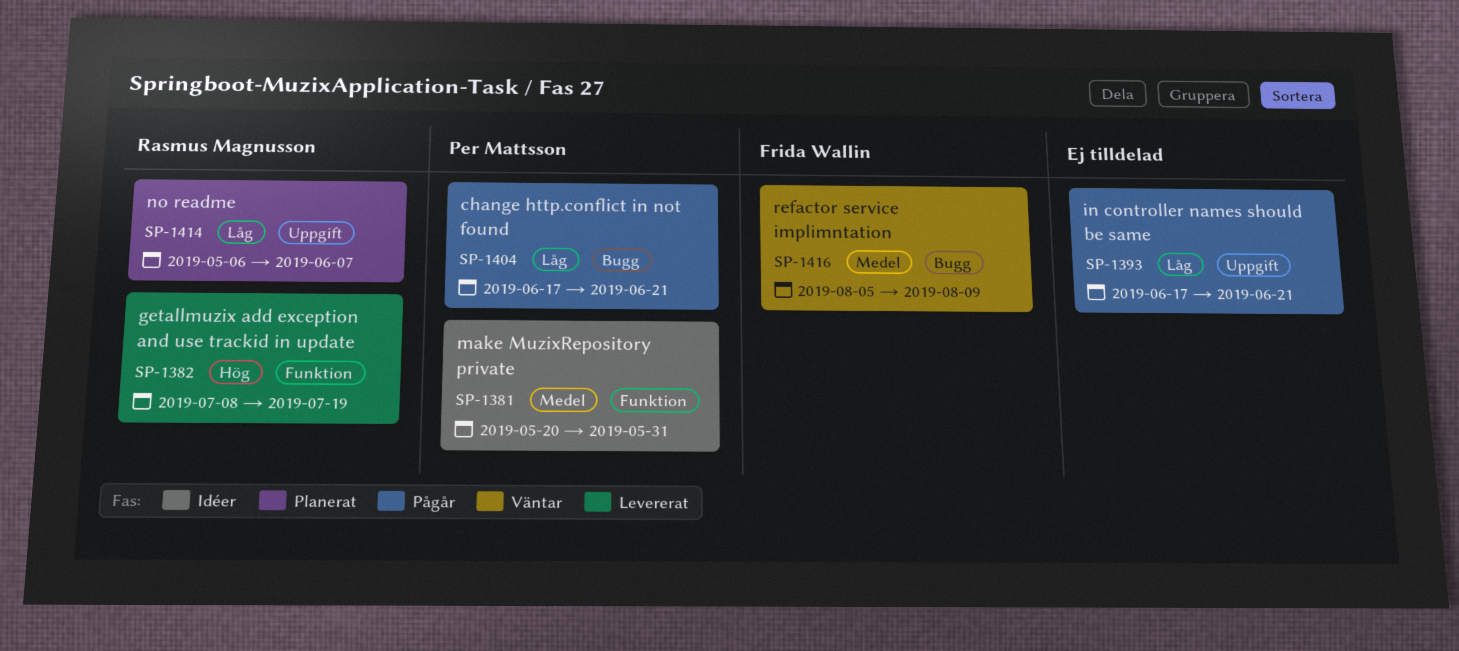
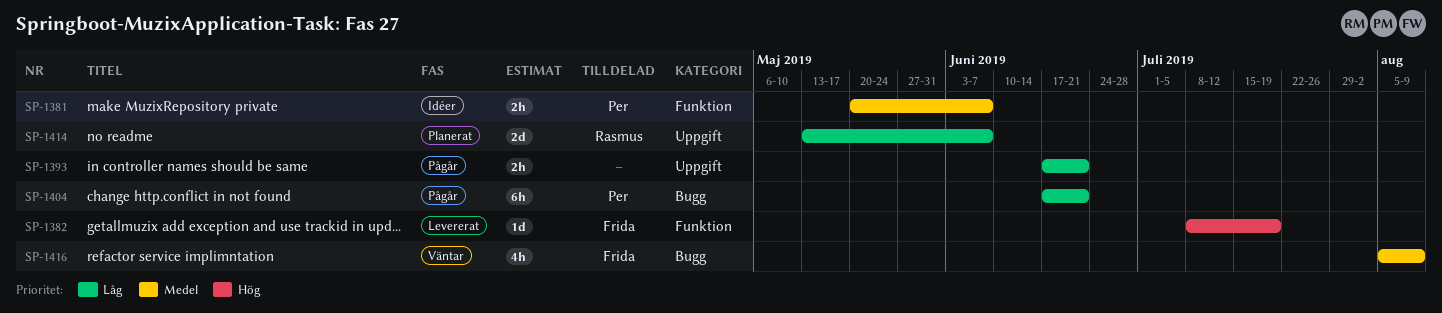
SP-1381, due: May 31 -> Jun 7
SP-1382, owner: Rasmus Magnusson -> Frida Wallin
SP-1414, start: May 6 -> May 13

